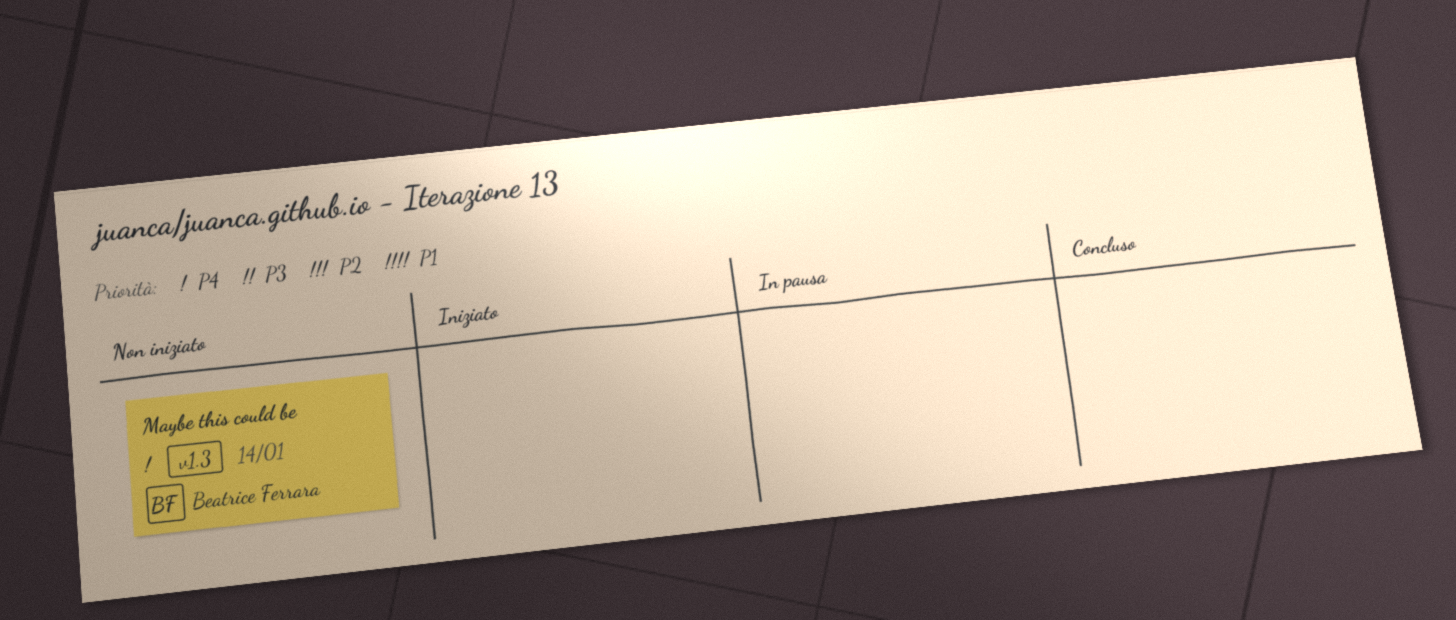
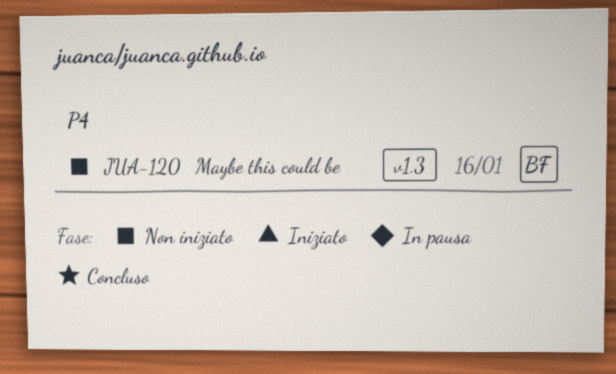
Maybe this could be, due: Jan 14 -> Jan 16

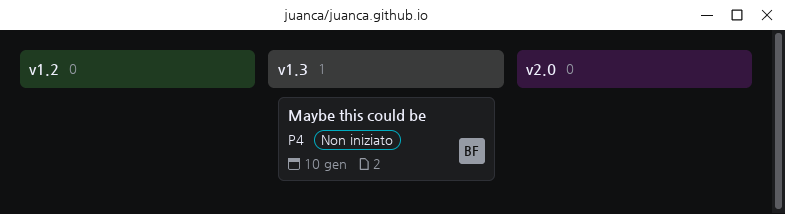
Maybe this could be, due: Jan 16 -> Jan 10

